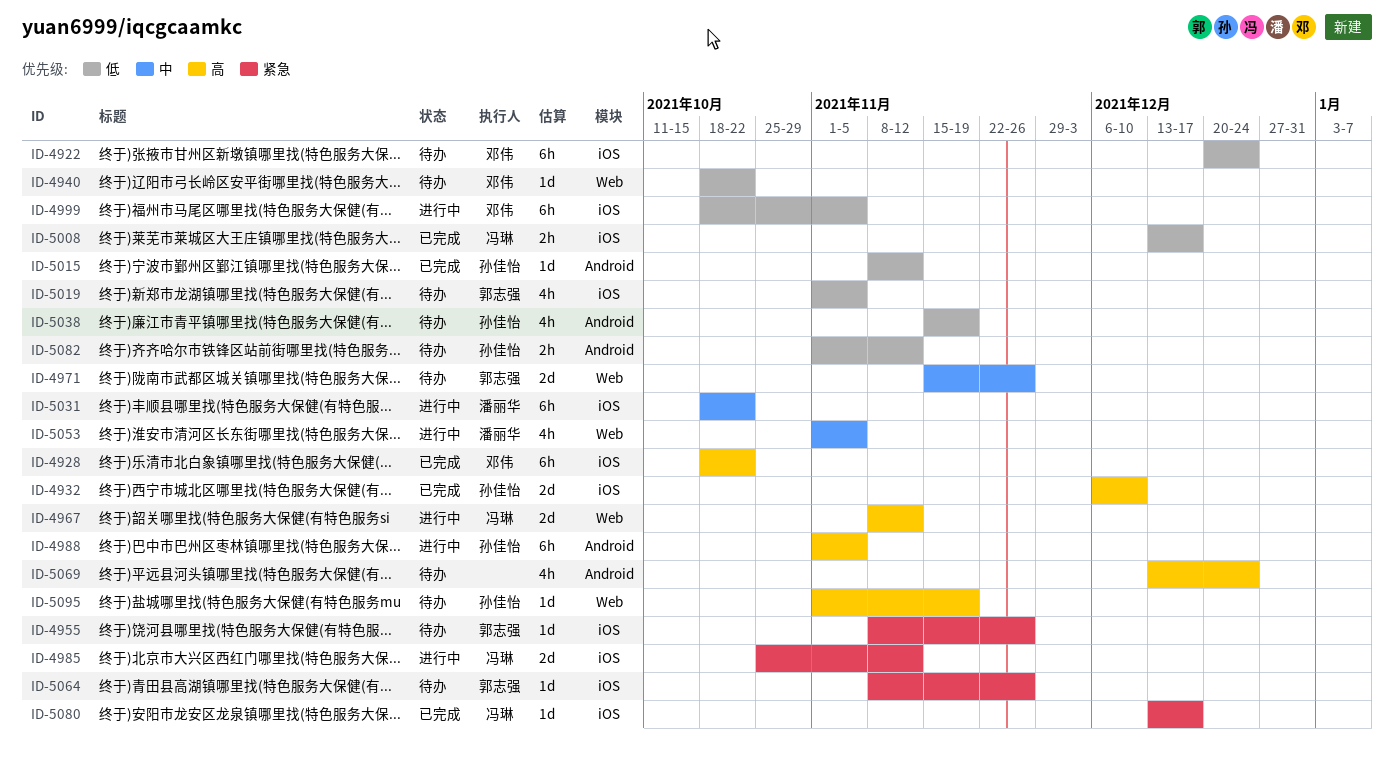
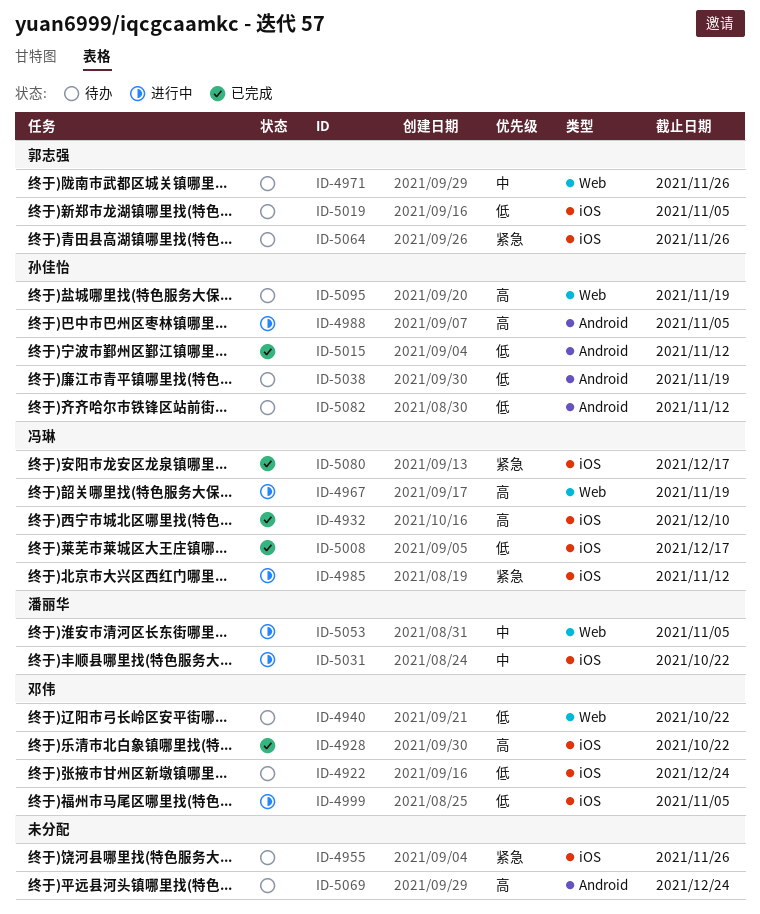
ID-4932, owner: 孙佳怡 -> 冯琳
ID-4955, owner: 郭志强 -> none
ID-4967, due: Nov 12 -> Nov 19

